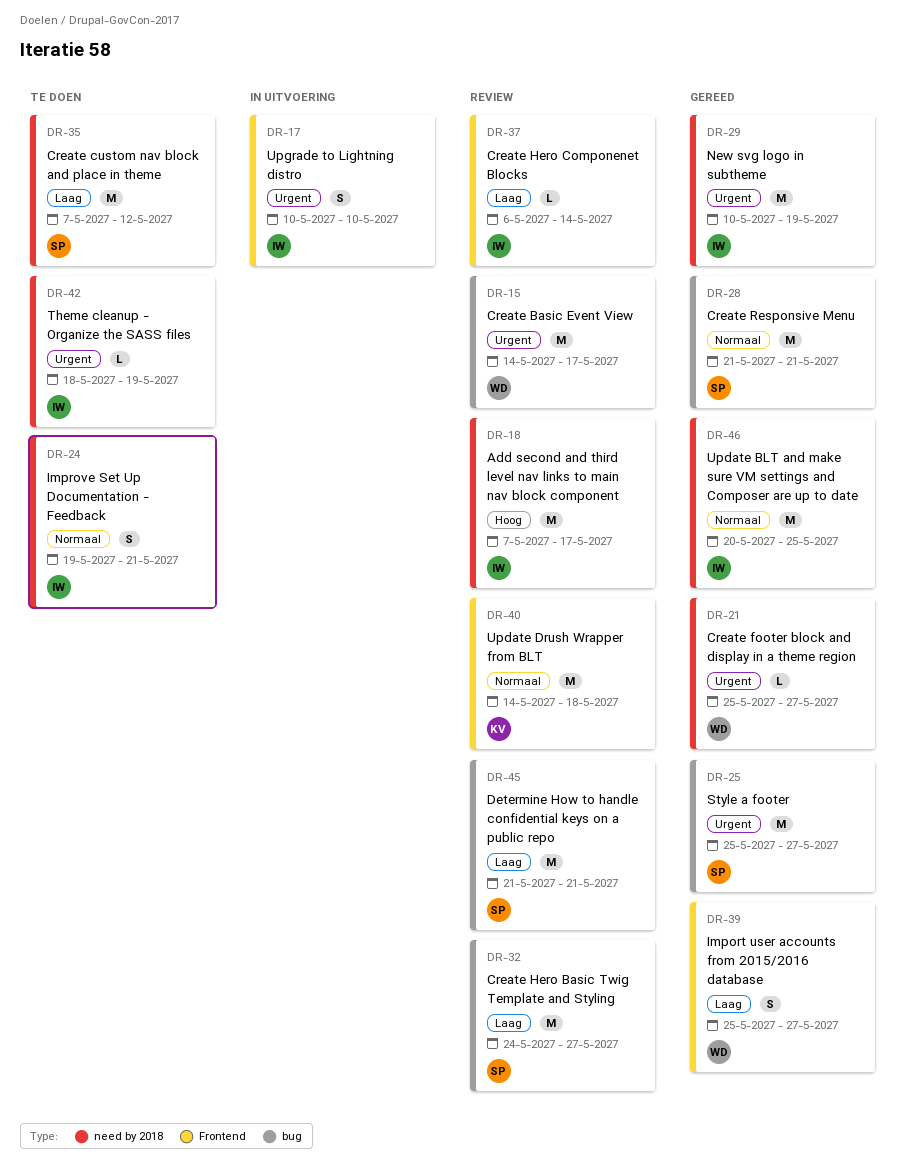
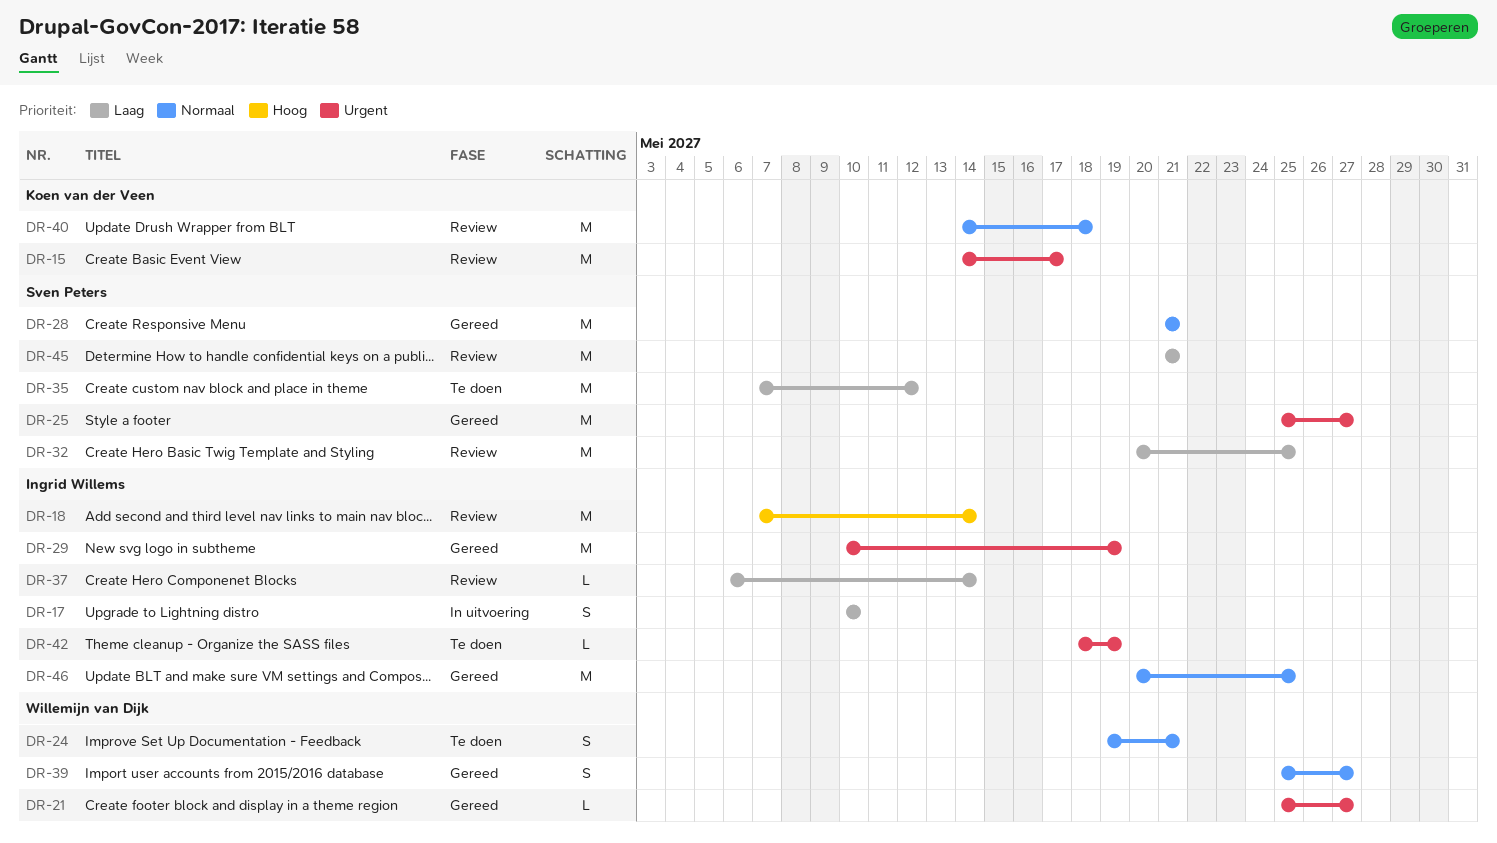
DR-15, owner: Willemijn van Dijk -> Koen van der Veen
DR-17, priority: Urgent -> Laag
DR-18, due: May 17 -> May 14
DR-24, owner: Ingrid Willems -> Willemijn van Dijk
DR-32, start: May 24 -> May 20
DR-32, due: May 27 -> May 25
DR-39, priority: Laag -> Normaal

